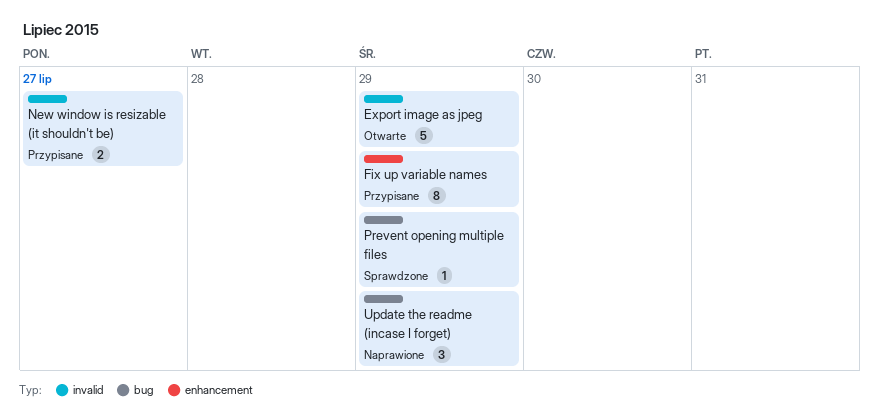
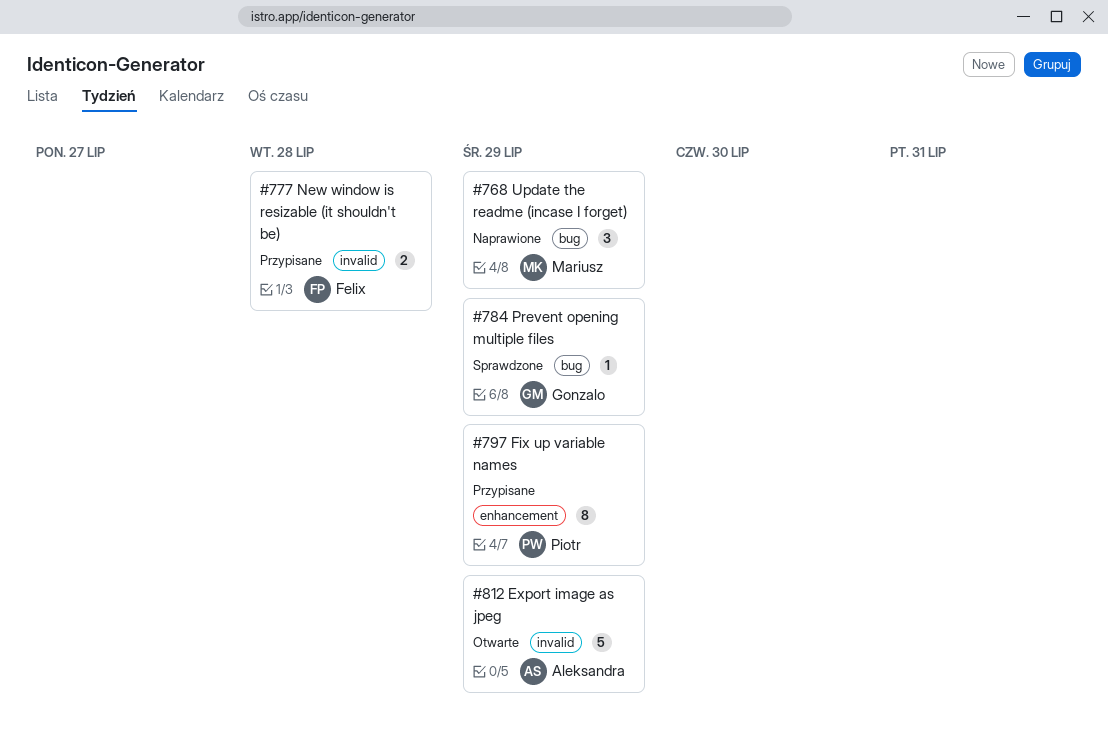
New window is resizable (it shouldn't be), due: Jul 27 -> Jul 28

